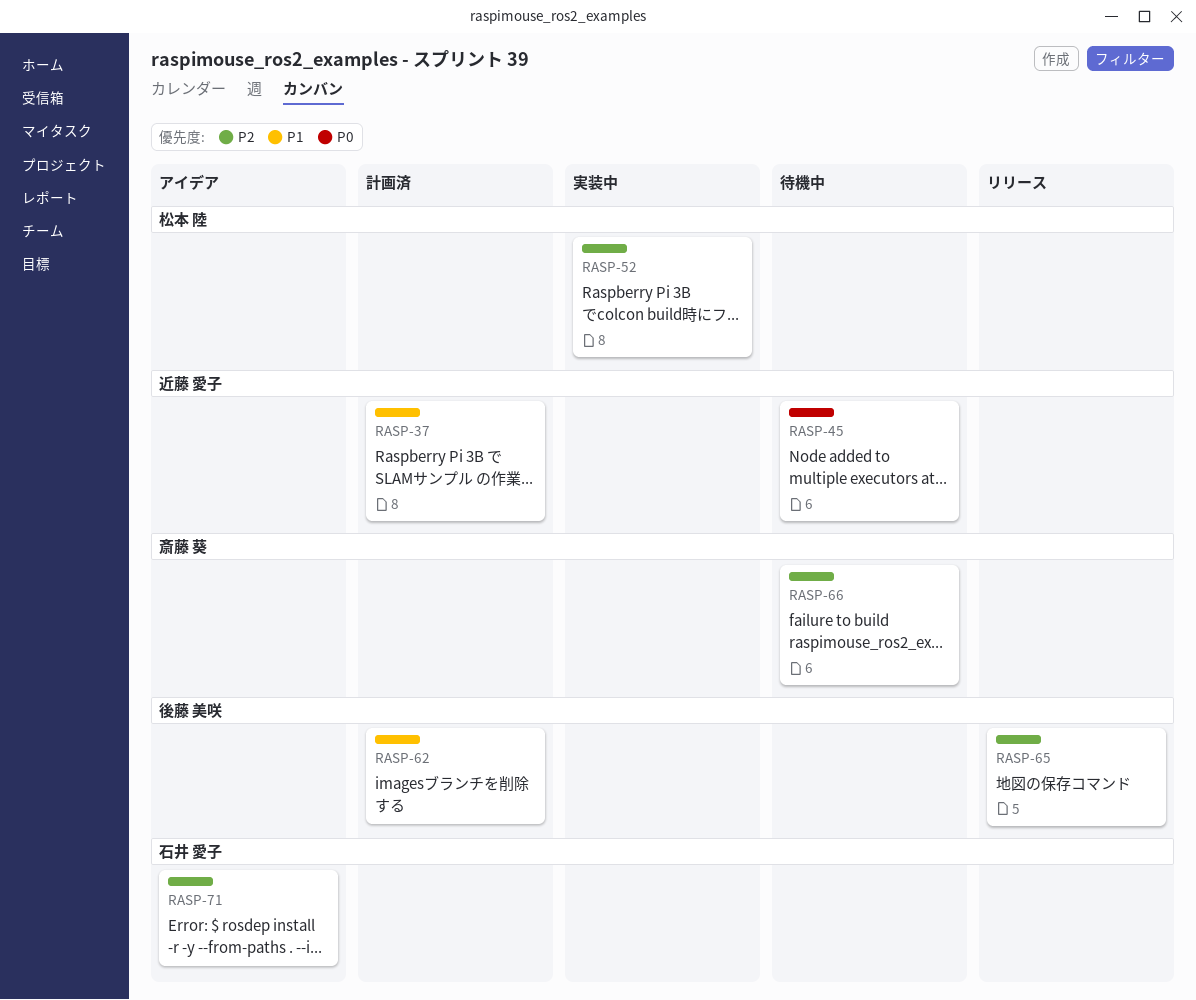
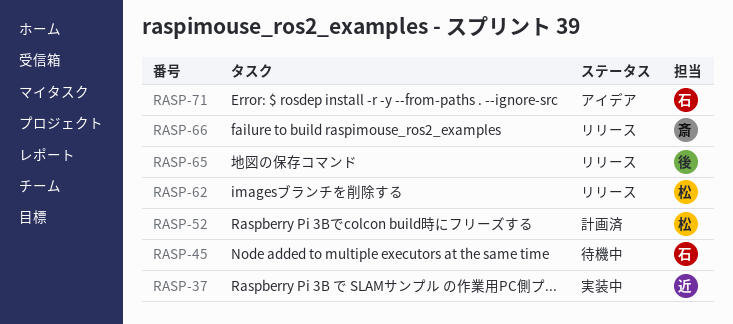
RASP-37, status: 計画済 -> 実装中
RASP-45, owner: 近藤 愛子 -> 石井 愛子
RASP-52, status: 実装中 -> 計画済
RASP-62, status: 計画済 -> リリース
RASP-62, owner: 後藤 美咲 -> 松本 陸
RASP-66, status: 待機中 -> リリース

